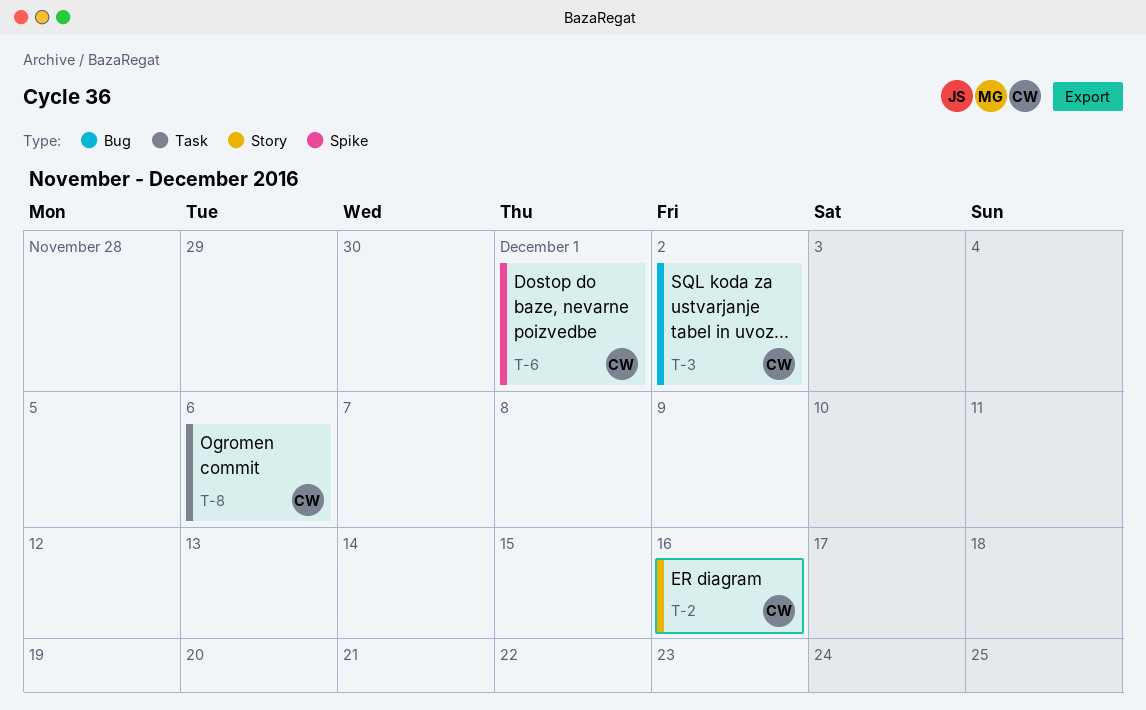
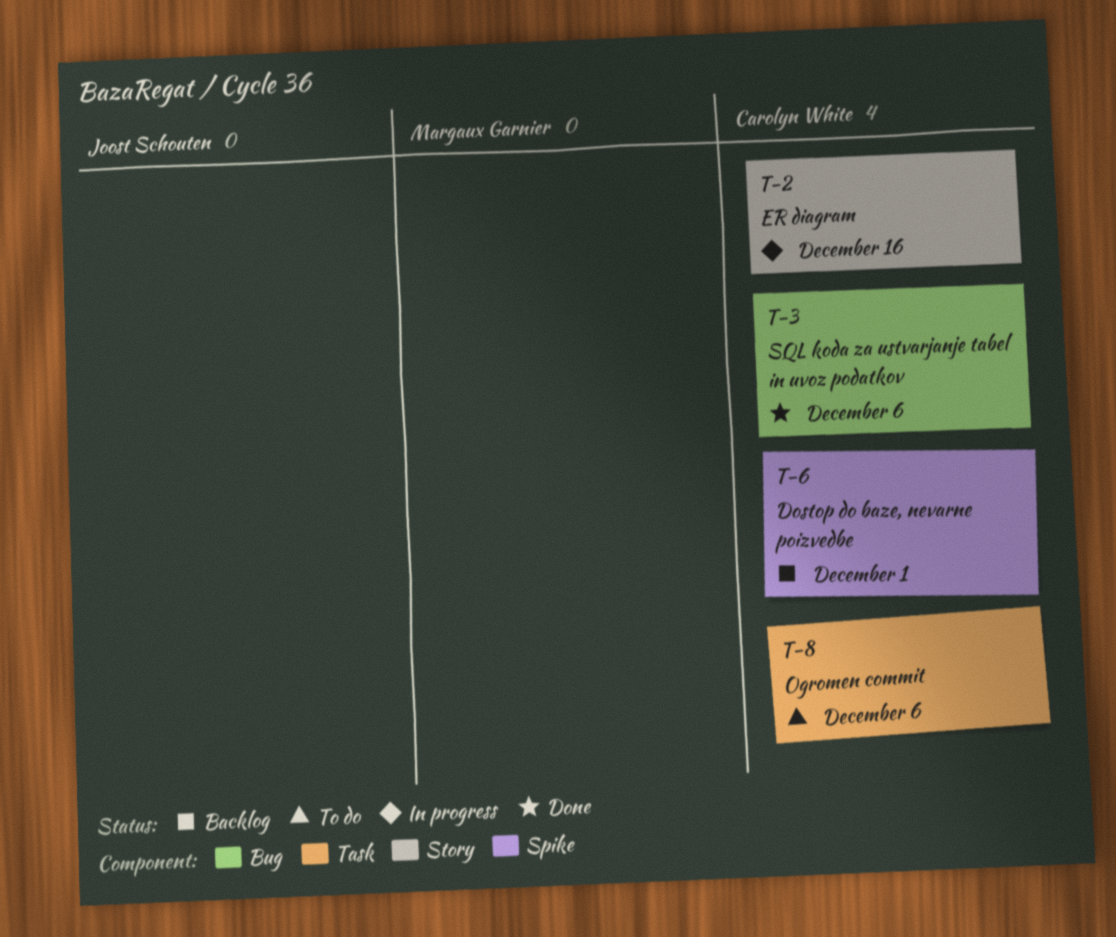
T-3, due: Dec 2 -> Dec 6

